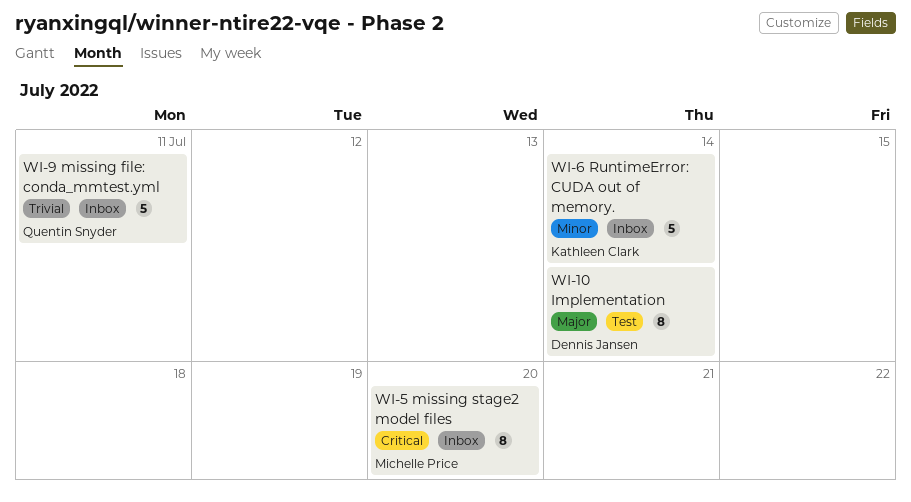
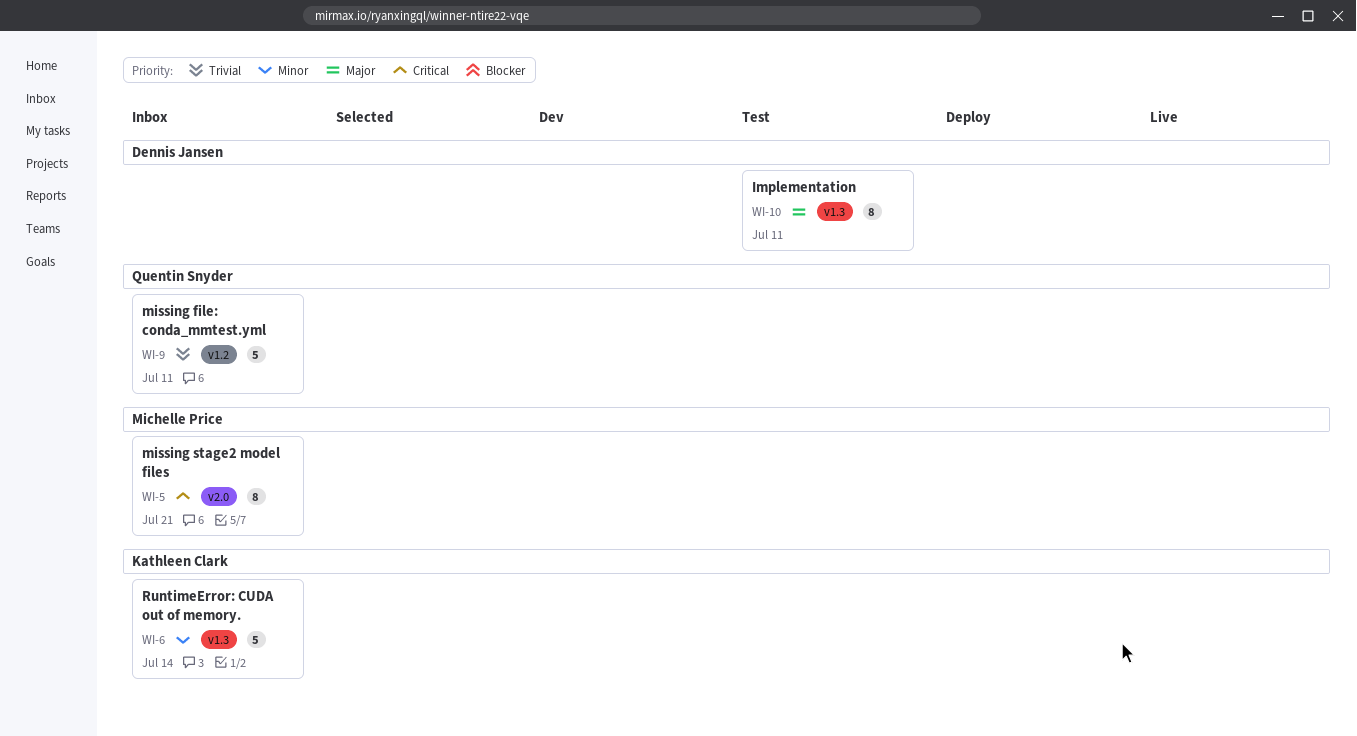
WI-5, due: Jul 20 -> Jul 21
WI-10, due: Jul 14 -> Jul 11

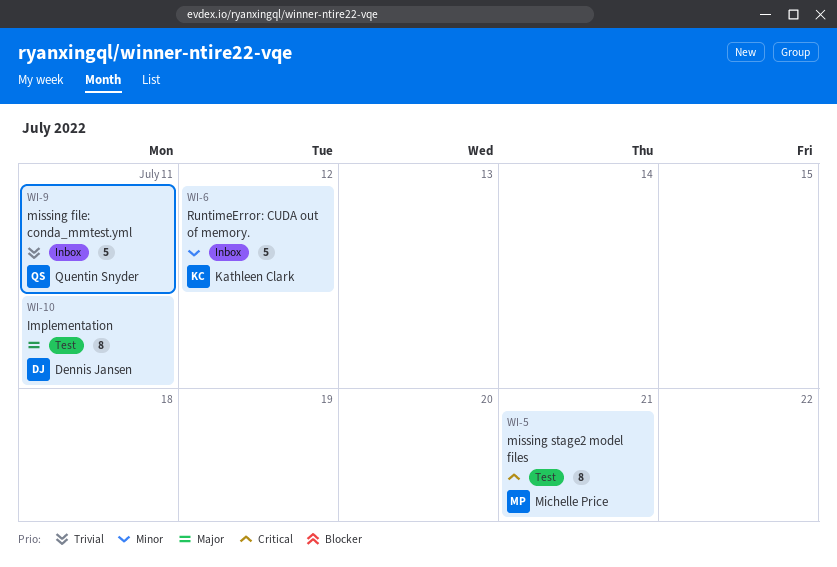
WI-5, status: Inbox -> Test
WI-6, due: Jul 14 -> Jul 12

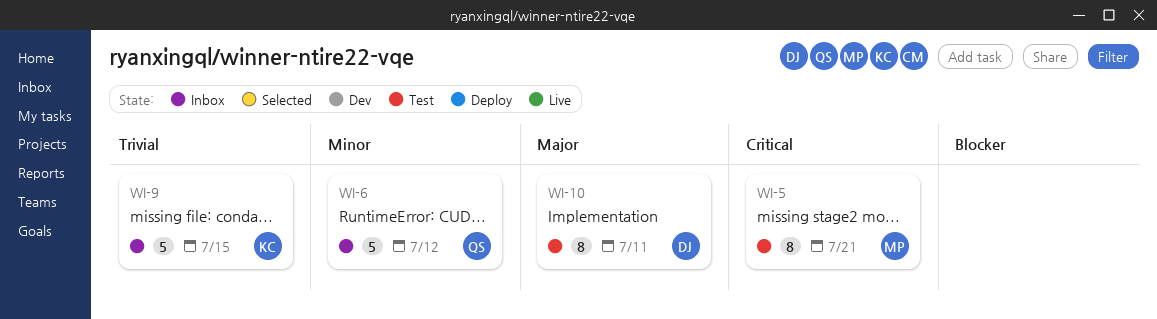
WI-6, owner: Kathleen Clark -> Quentin Snyder
WI-9, owner: Quentin Snyder -> Kathleen Clark
WI-9, due: Jul 11 -> Jul 15

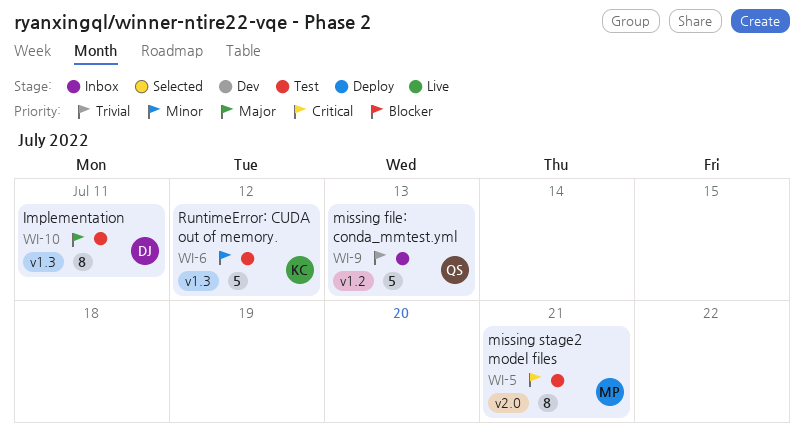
WI-6, status: Inbox -> Test
WI-6, owner: QS -> KC
WI-9, owner: KC -> QS
WI-9, due: Jul 15 -> Jul 13

